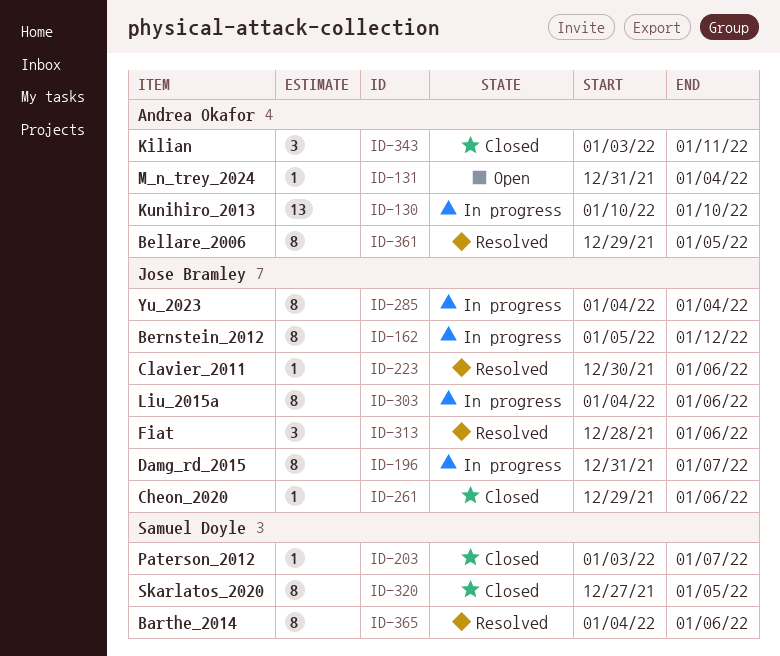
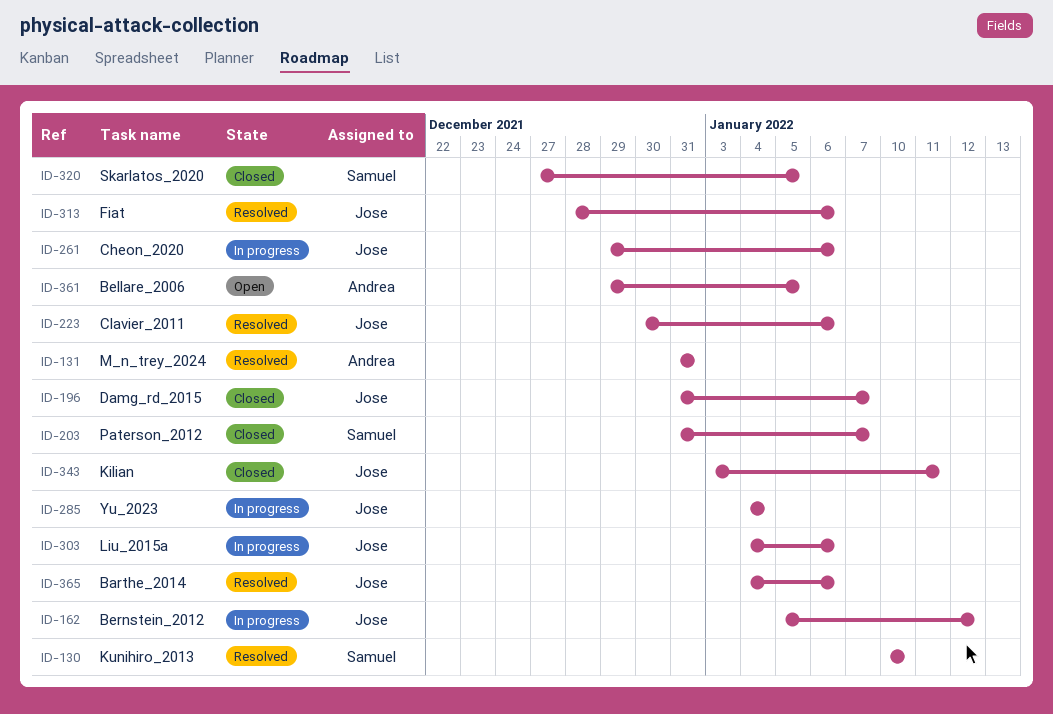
ID-130, status: In progress -> Resolved
ID-130, owner: Andrea Okafor -> Samuel Doyle
ID-131, status: Open -> Resolved
ID-131, due: Jan 4 -> Dec 31
ID-196, status: In progress -> Closed
ID-203, start: Jan 3 -> Dec 31
ID-261, status: Closed -> In progress
ID-343, owner: Andrea Okafor -> Jose Bramley
ID-361, status: Resolved -> Open
ID-365, owner: Samuel Doyle -> Jose Bramley

